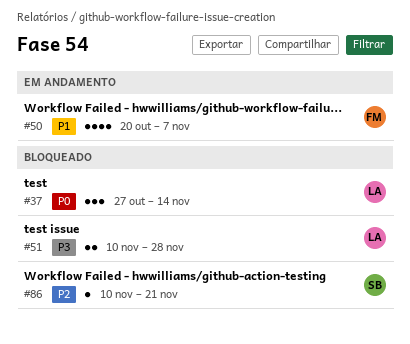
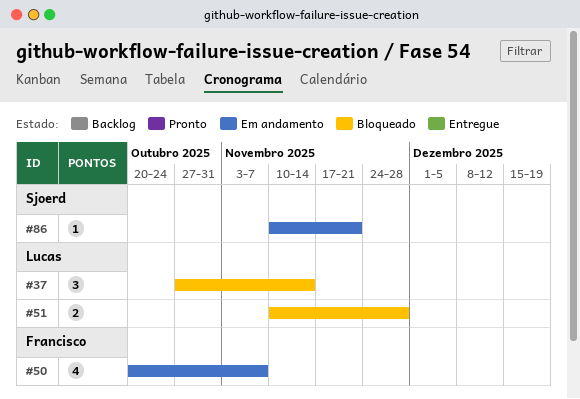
#86, status: Bloqueado -> Em andamento

